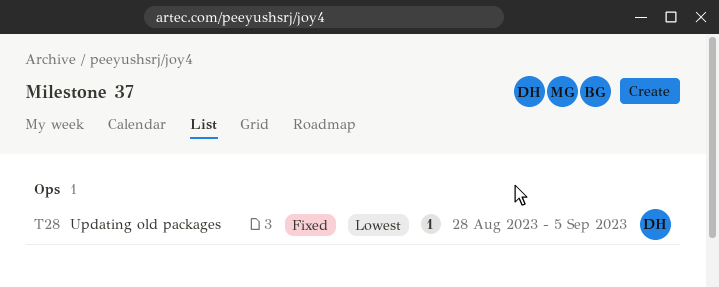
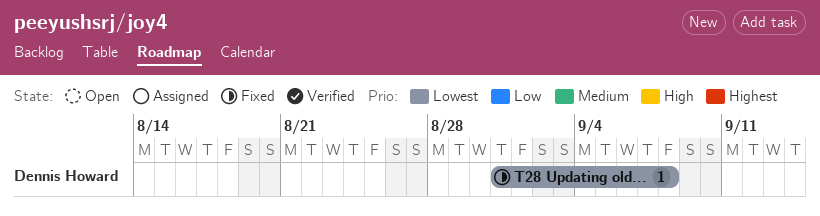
T28, start: Aug 28 -> Aug 31
T28, due: Sep 5 -> Sep 8

